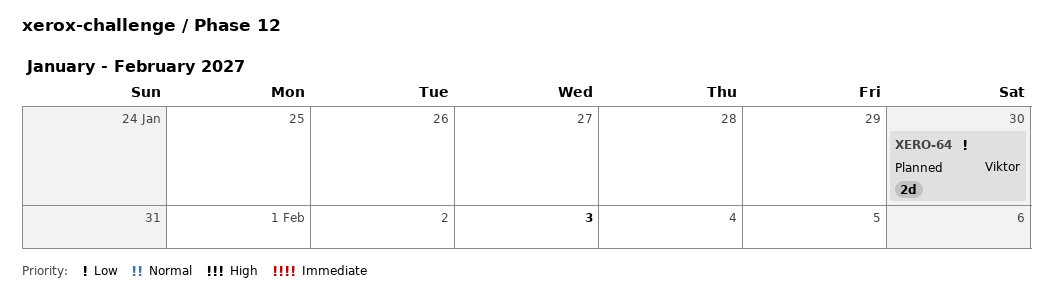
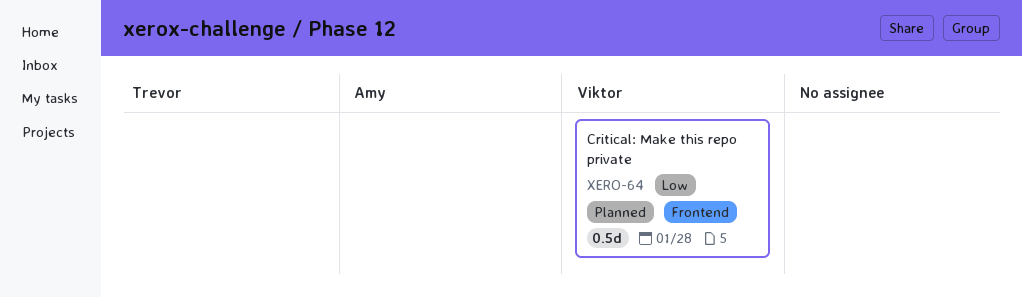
XERO-64, estimate: 2d -> 0.5d
XERO-64, due: Jan 30 -> Jan 28

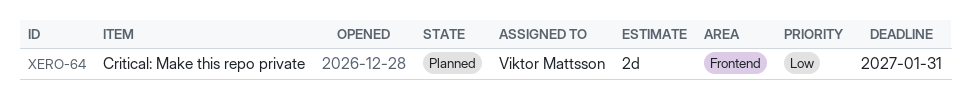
XERO-64, estimate: 0.5d -> 2d
XERO-64, due: Jan 28 -> Jan 31

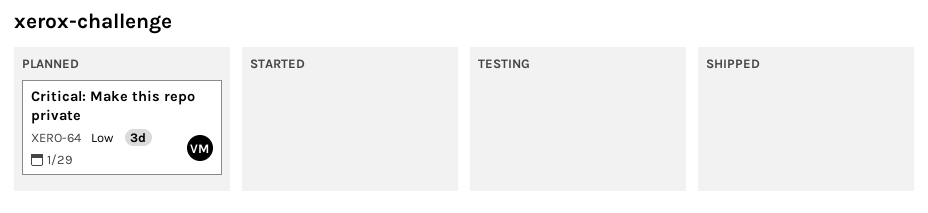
XERO-64, estimate: 2d -> 3d
XERO-64, due: Jan 31 -> Jan 29

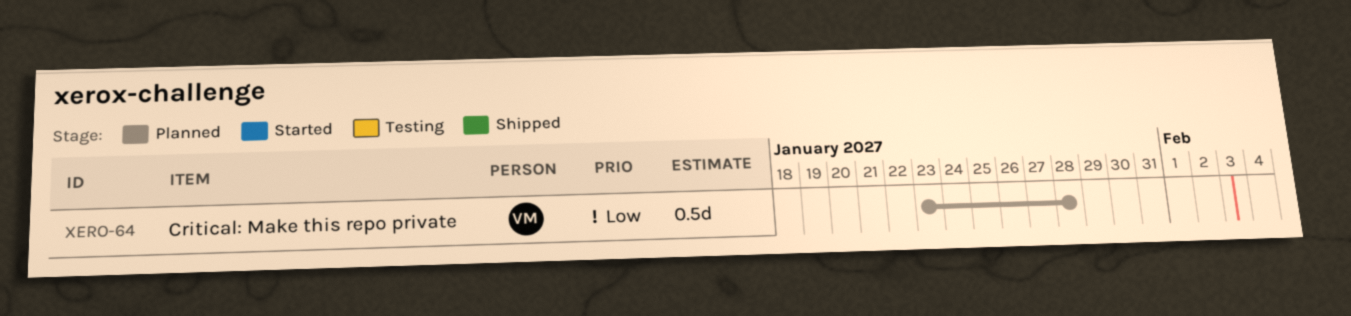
XERO-64, estimate: 3d -> 0.5d
XERO-64, due: Jan 29 -> Jan 28

